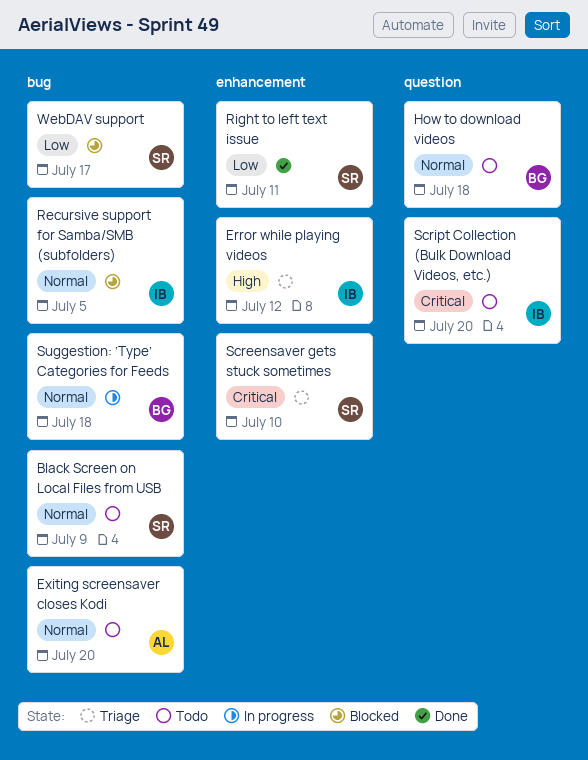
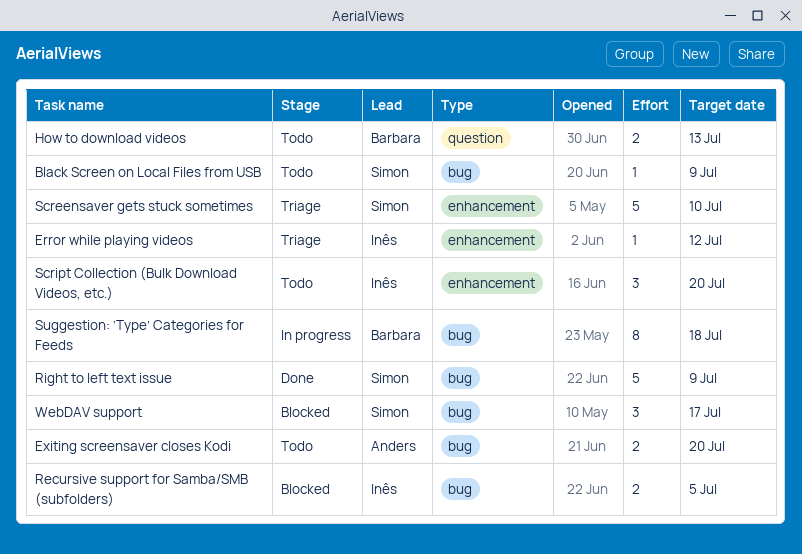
How to download videos, due: Jul 18 -> Jul 13
Right to left text issue, label: enhancement -> bug
Right to left text issue, due: Jul 11 -> Jul 9
Script Collection (Bulk Download Videos, etc.), label: question -> enhancement

